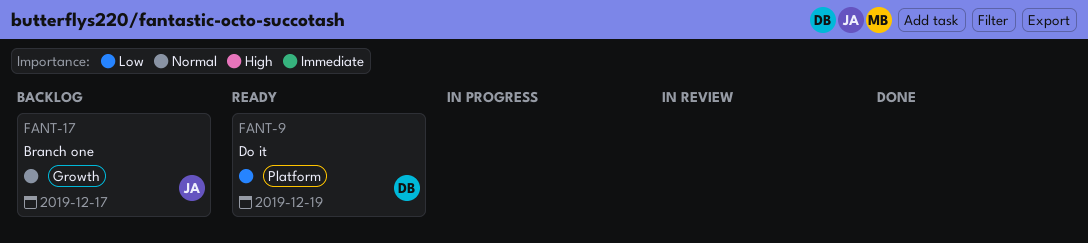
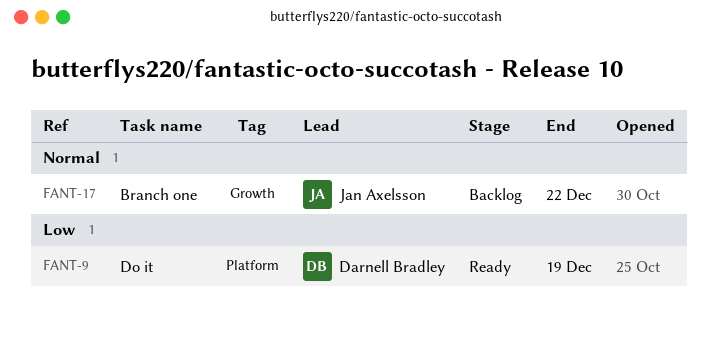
FANT-17, due: Dec 17 -> Dec 22

